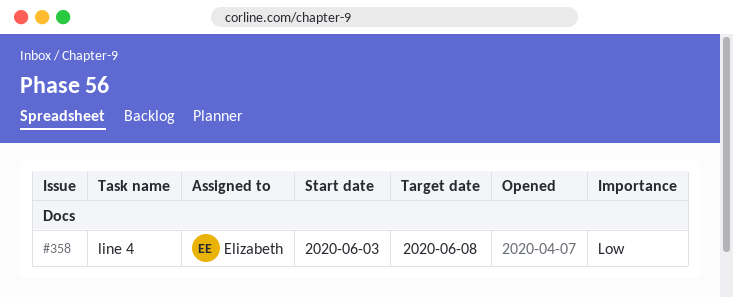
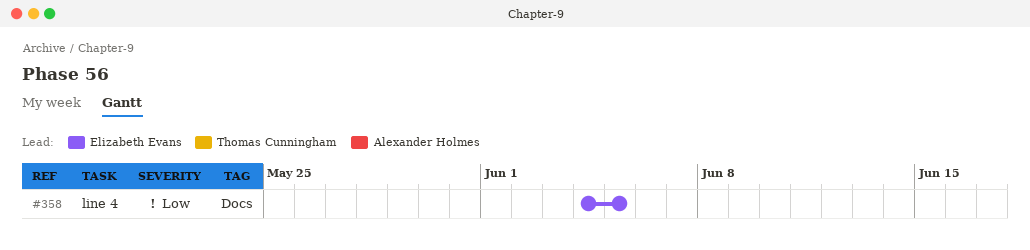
#358, start: Jun 3 -> Jun 4
#358, due: Jun 8 -> Jun 5

